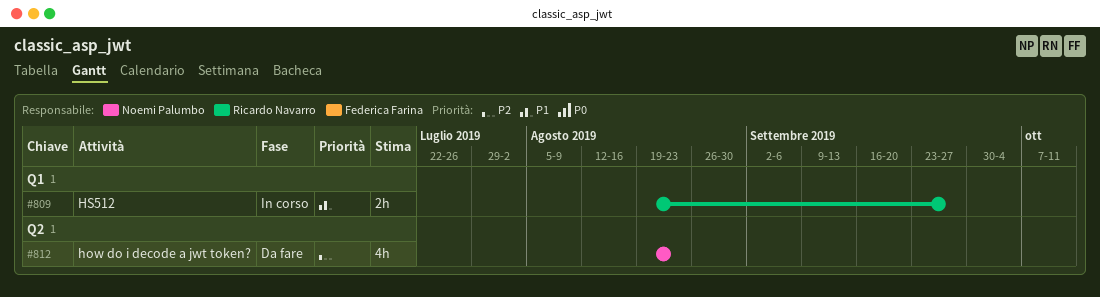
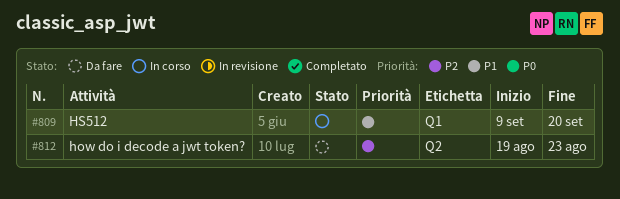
#809, start: Aug 19 -> Sep 9
#809, due: Sep 27 -> Sep 20

